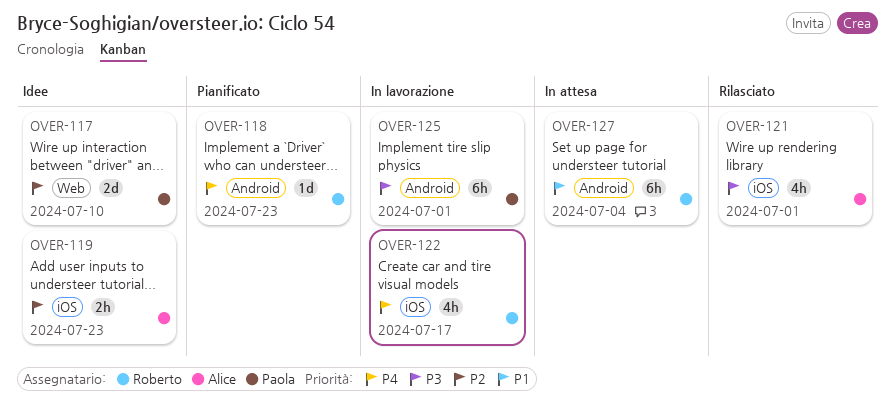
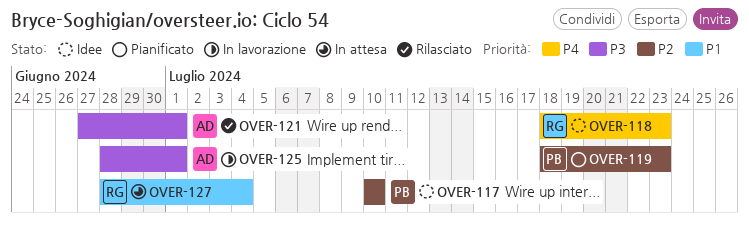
OVER-118, status: Pianificato -> Idee
OVER-119, status: Idee -> Pianificato
OVER-119, owner: Alice -> Paola
OVER-122: present -> none
OVER-125, owner: Paola -> Alice

